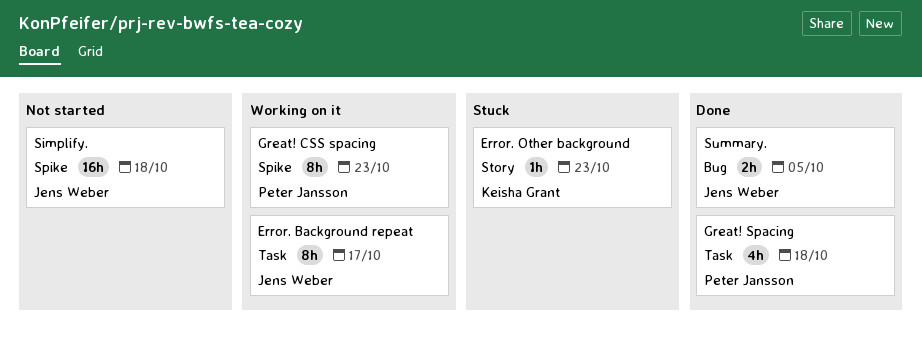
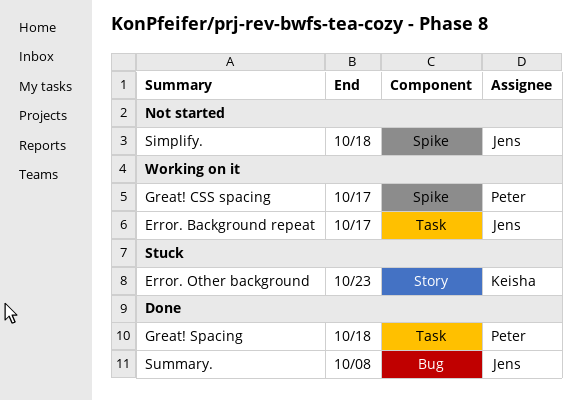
Great! CSS spacing, due: Oct 23 -> Oct 17
Summary., due: Oct 5 -> Oct 8

